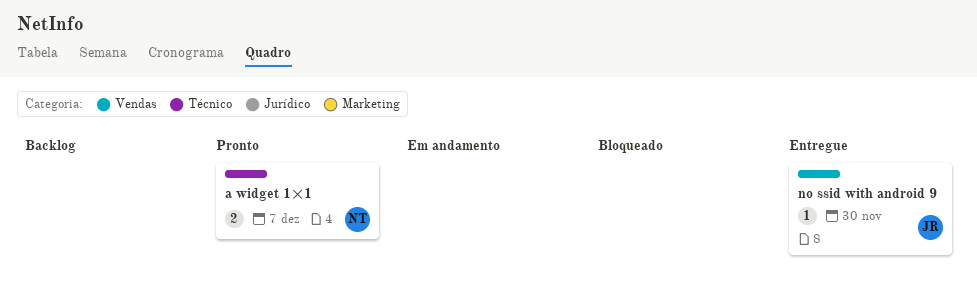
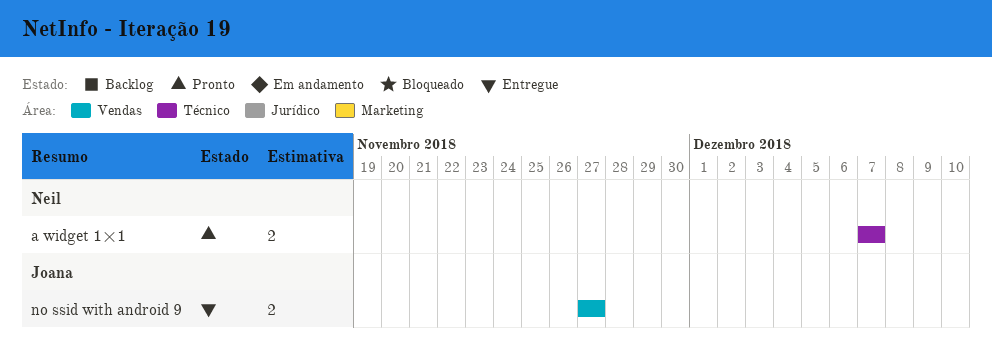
no ssid with android 9, estimate: 1 -> 2
no ssid with android 9, due: Nov 30 -> Nov 27

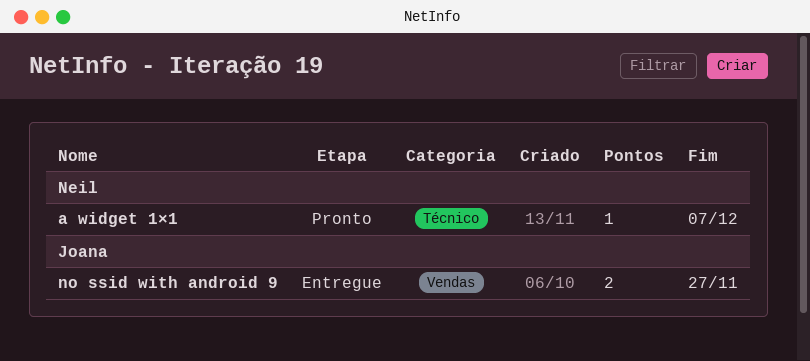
a widget 1×1, estimate: 2 -> 1

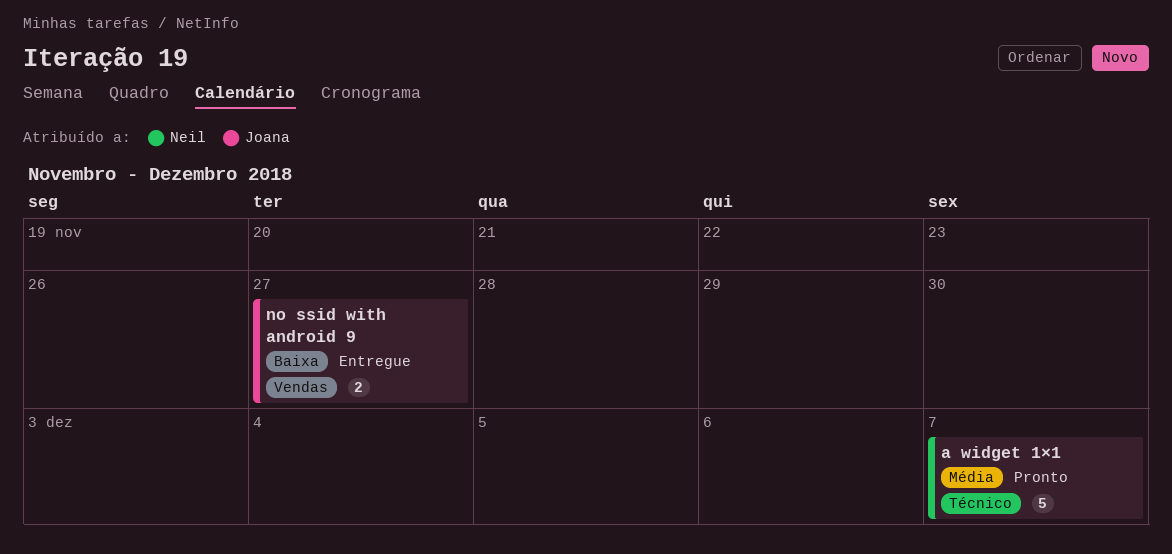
a widget 1×1, estimate: 1 -> 5

